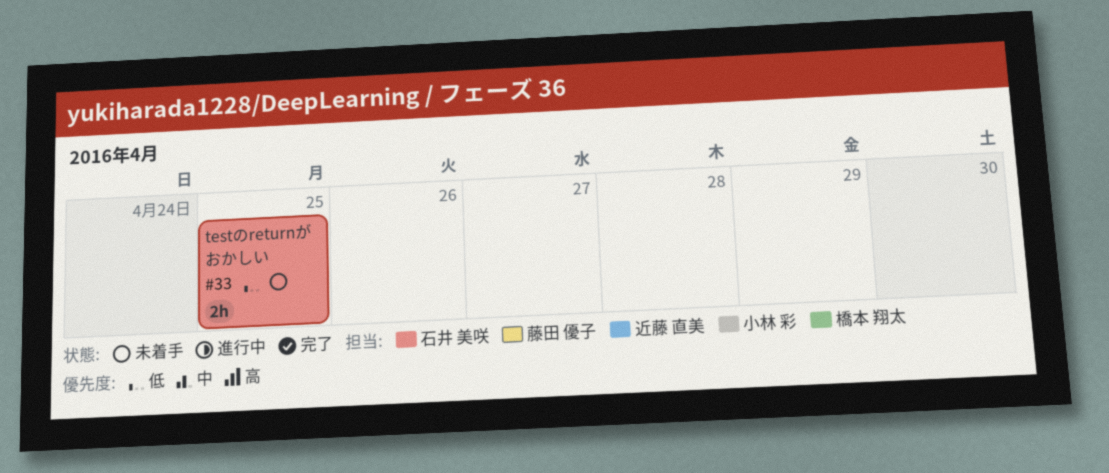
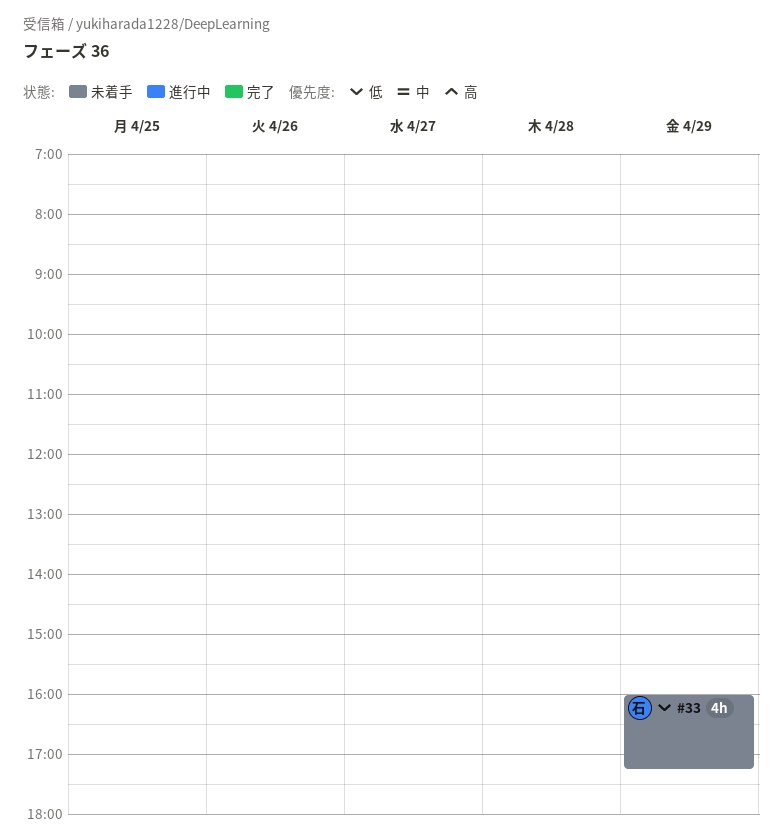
#33, estimate: 2h -> 4h
#33, day: Apr 25 -> Apr 29

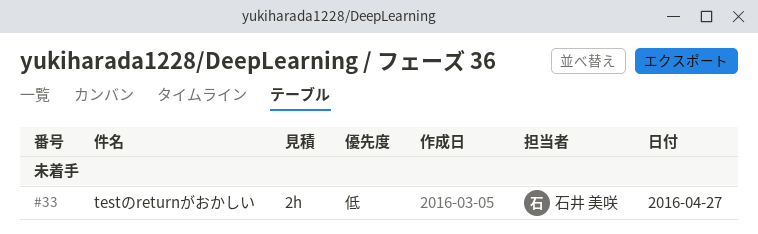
#33, estimate: 4h -> 2h
#33, day: Apr 29 -> Apr 27

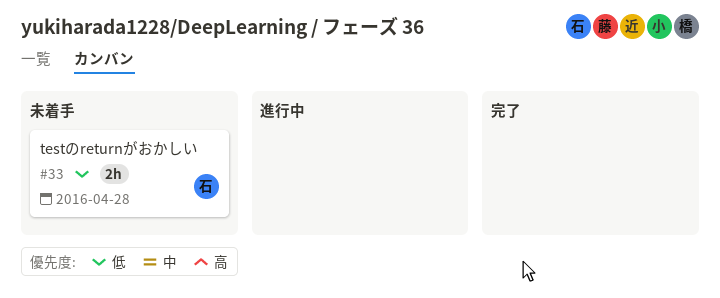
#33, day: Apr 27 -> Apr 28

